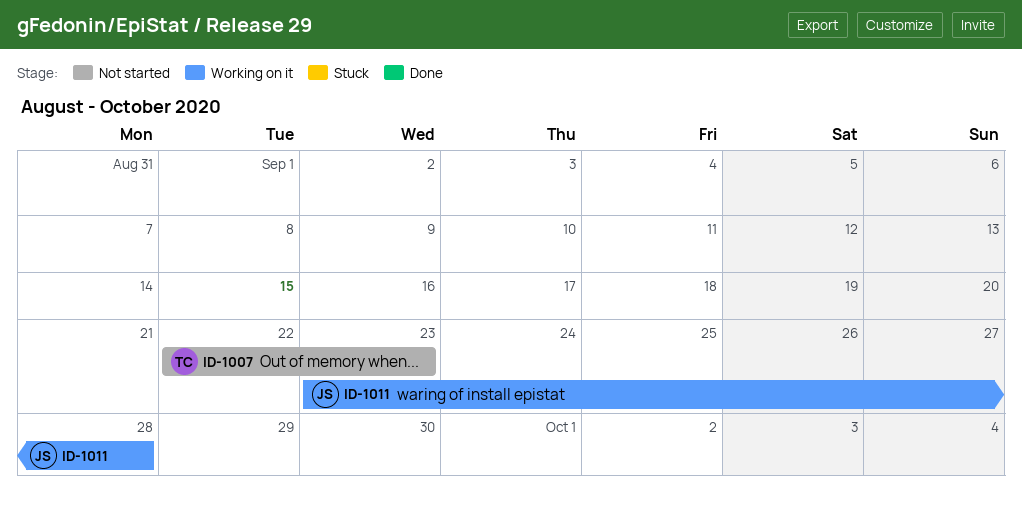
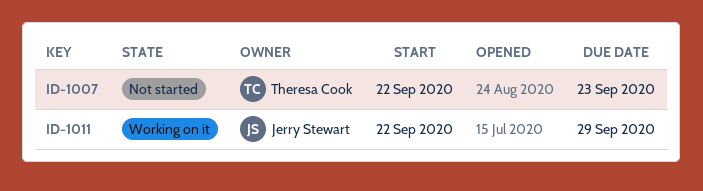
ID-1011, start: Sep 23 -> Sep 22
ID-1011, due: Sep 28 -> Sep 29

